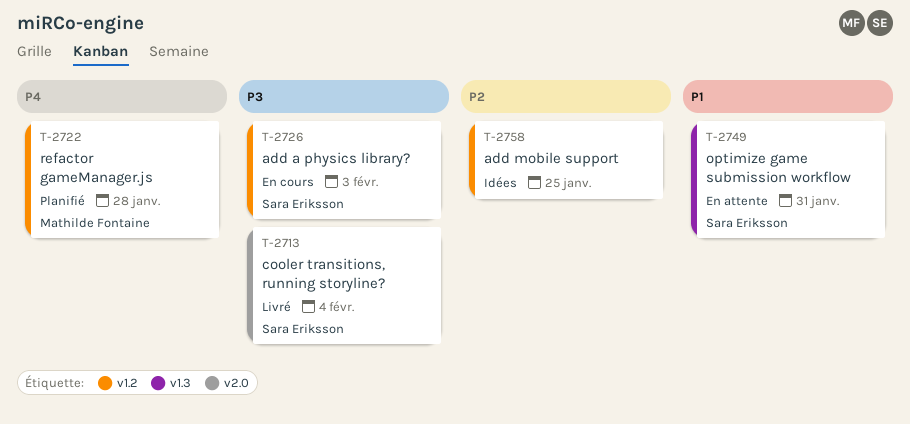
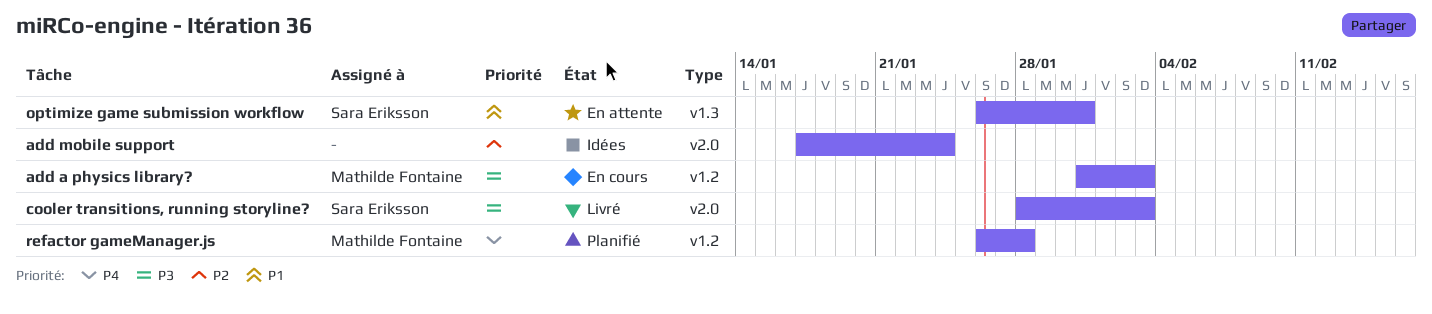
add a physics library?, owner: Sara Eriksson -> Mathilde Fontaine
add mobile support, label: v1.2 -> v2.0
add mobile support, due: Jan 25 -> Jan 24
cooler transitions, running storyline?, due: Feb 4 -> Feb 3

